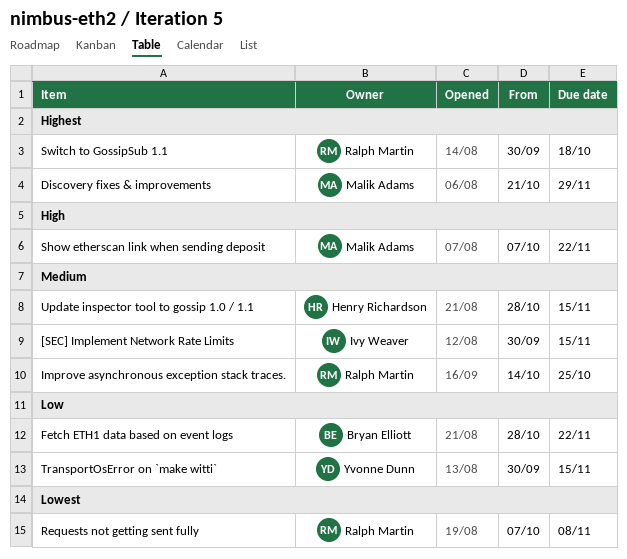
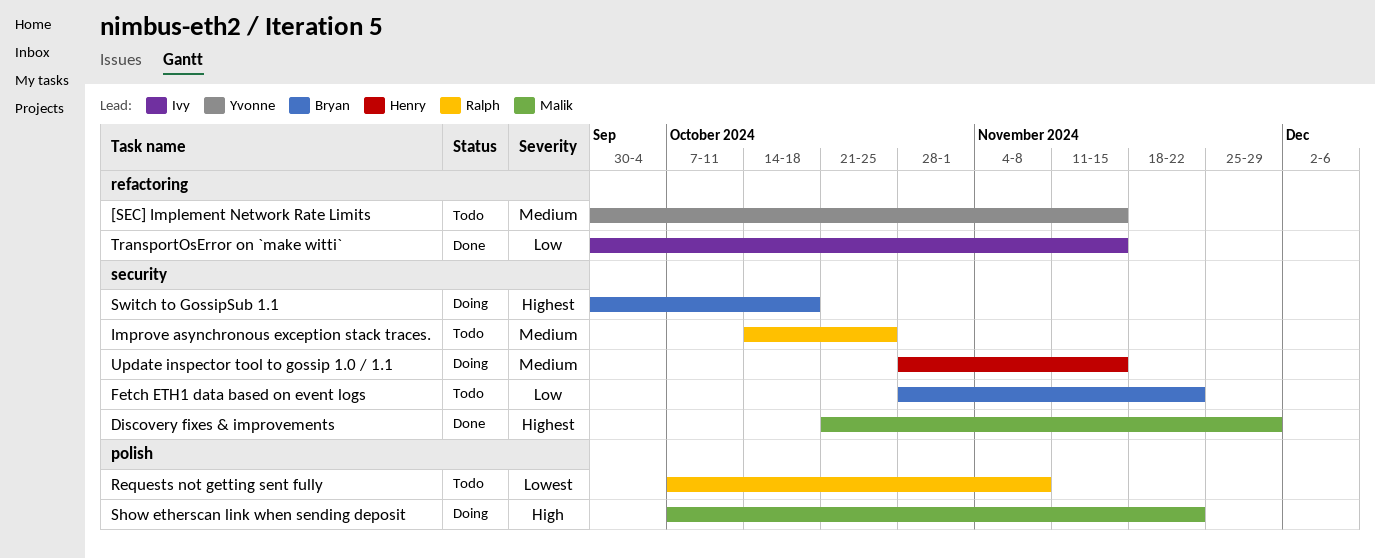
[SEC] Implement Network Rate Limits, owner: Ivy Weaver -> Yvonne Dunn
Switch to GossipSub 1.1, owner: Ralph Martin -> Bryan Elliott
TransportOsError on `make witti`, owner: Yvonne Dunn -> Ivy Weaver

